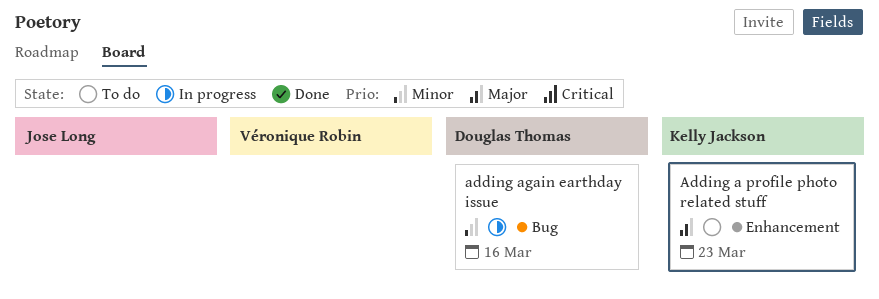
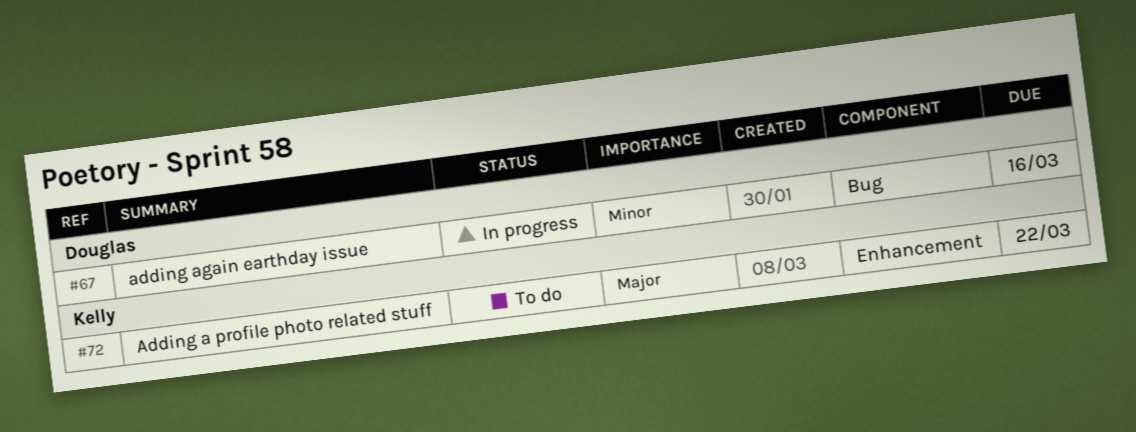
Adding a profile photo related stuff, due: Mar 23 -> Mar 22

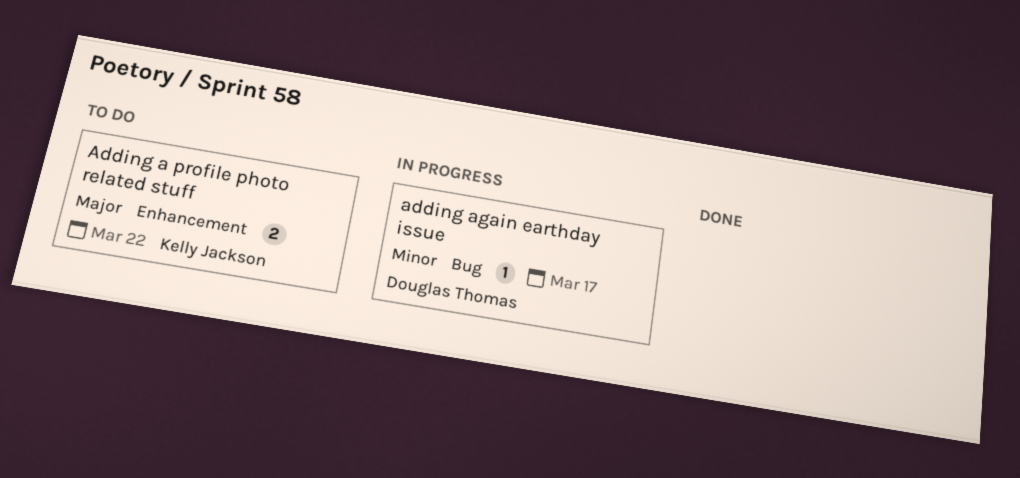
adding again earthday issue, due: Mar 16 -> Mar 17

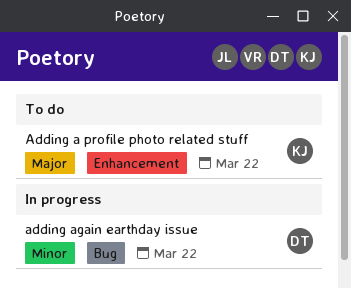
adding again earthday issue, due: Mar 17 -> Mar 22

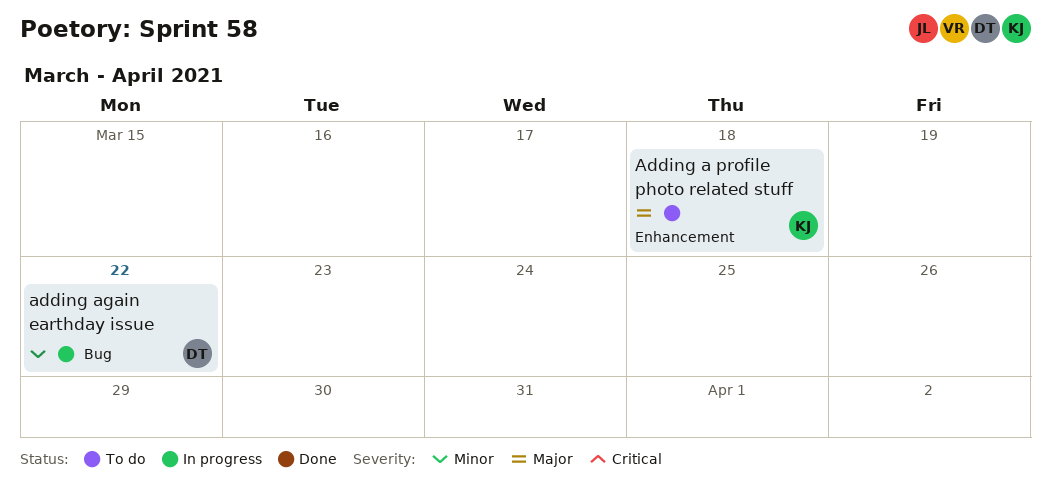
Adding a profile photo related stuff, due: Mar 22 -> Mar 18

